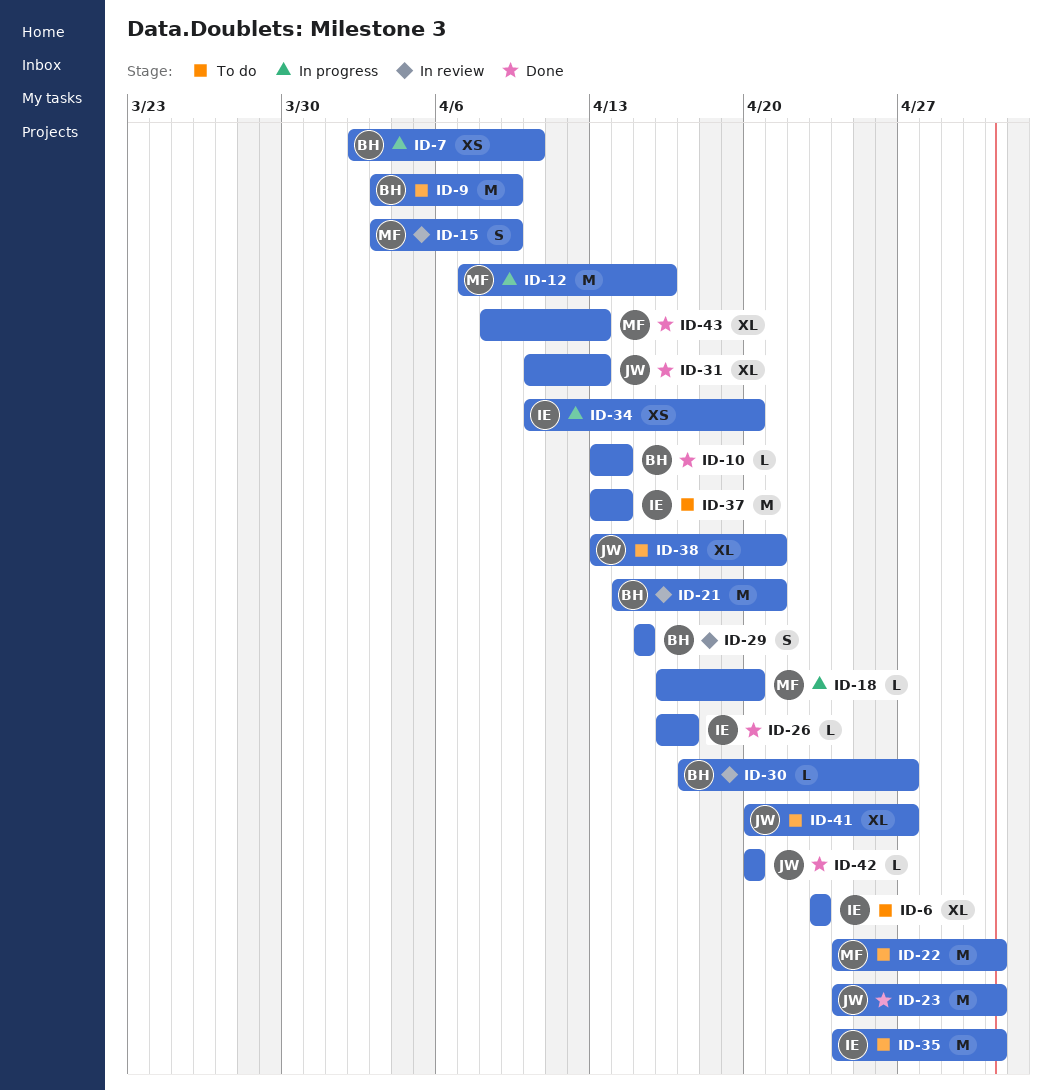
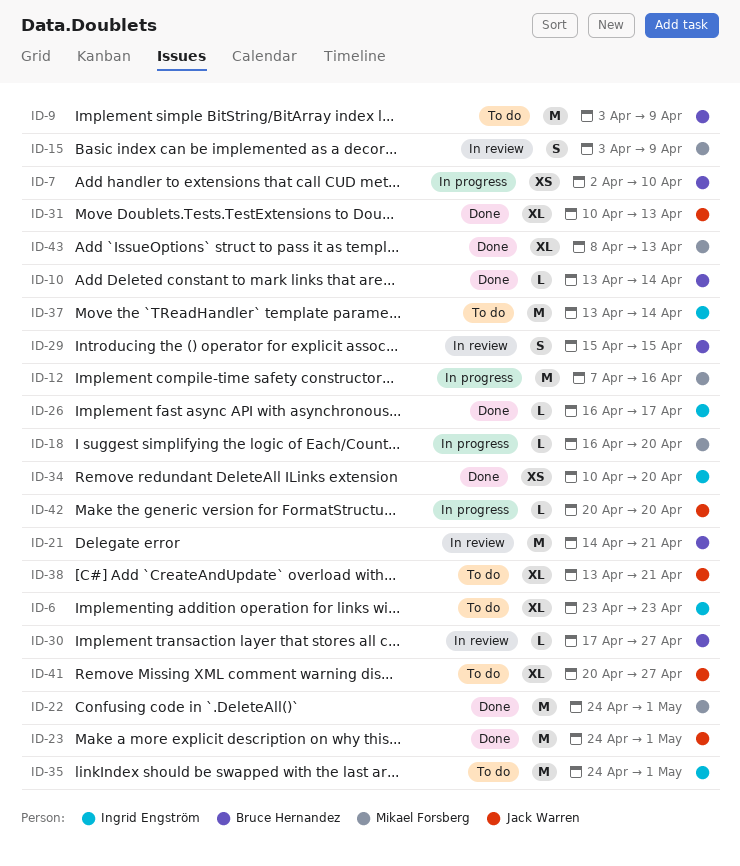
ID-22, status: To do -> Done
ID-34, status: In progress -> Done
ID-42, status: Done -> In progress

